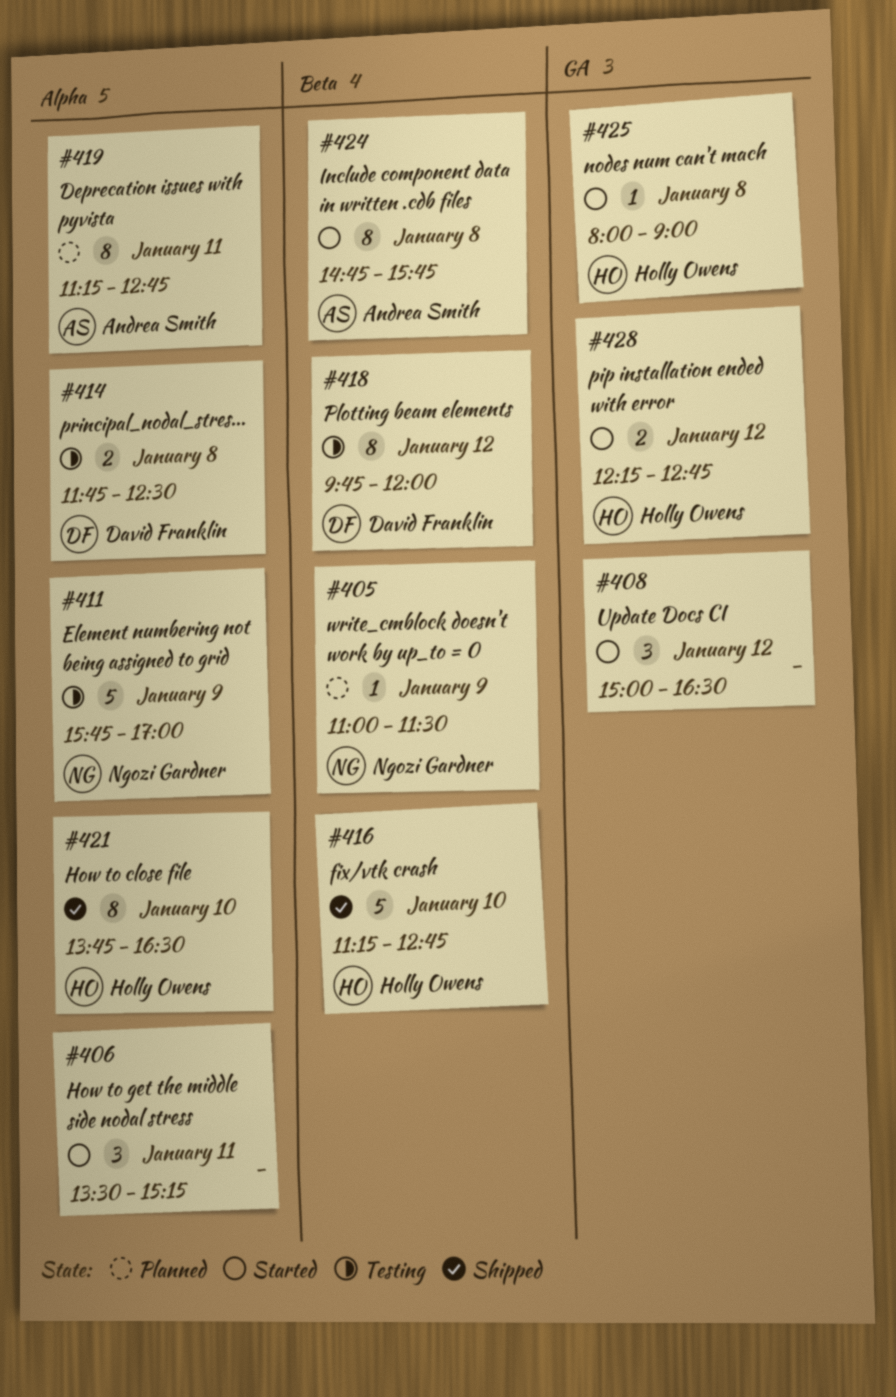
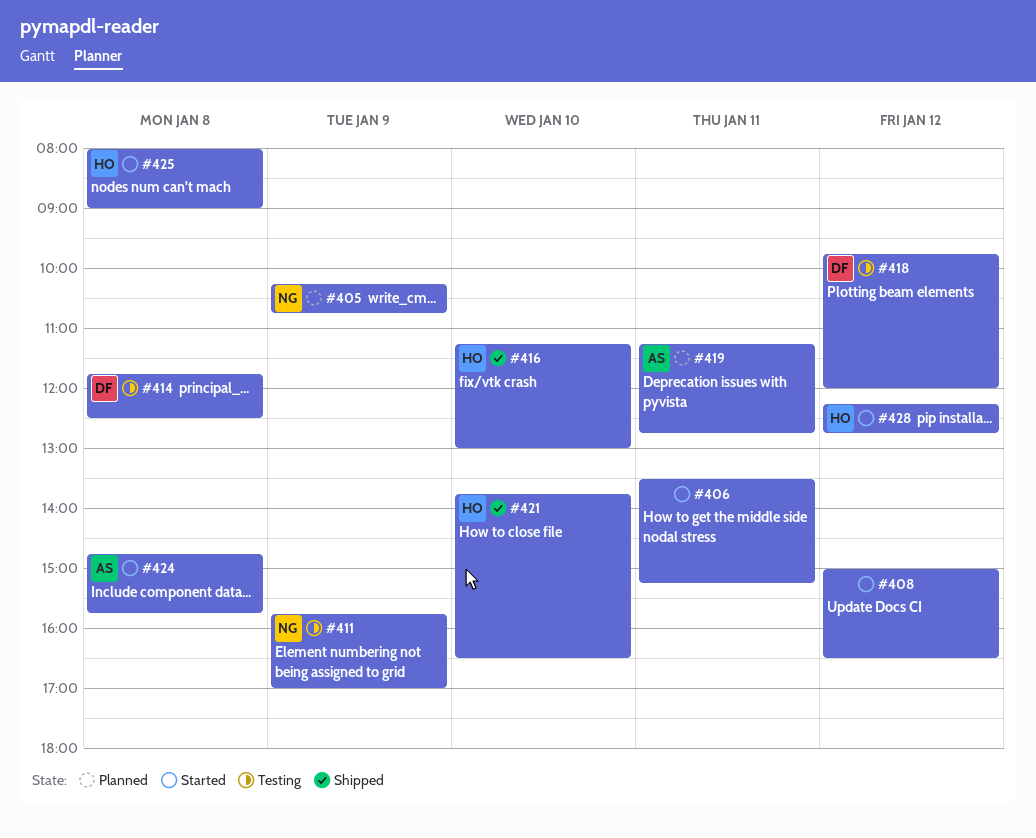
#405, begins: 11:00 -> 10:15
#405, ends: 11:30 -> 10:45
#416, ends: 12:45 -> 13:00

